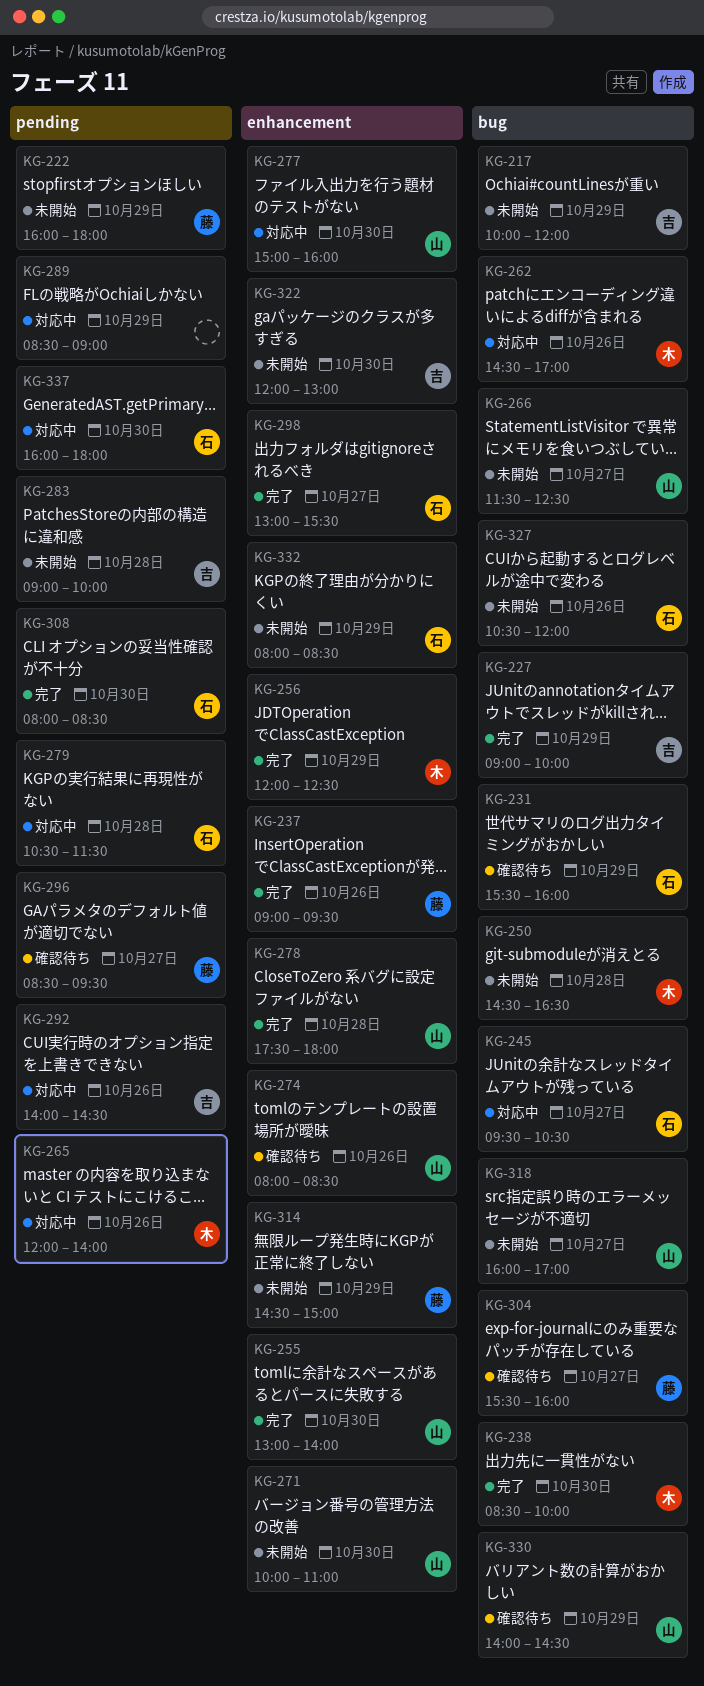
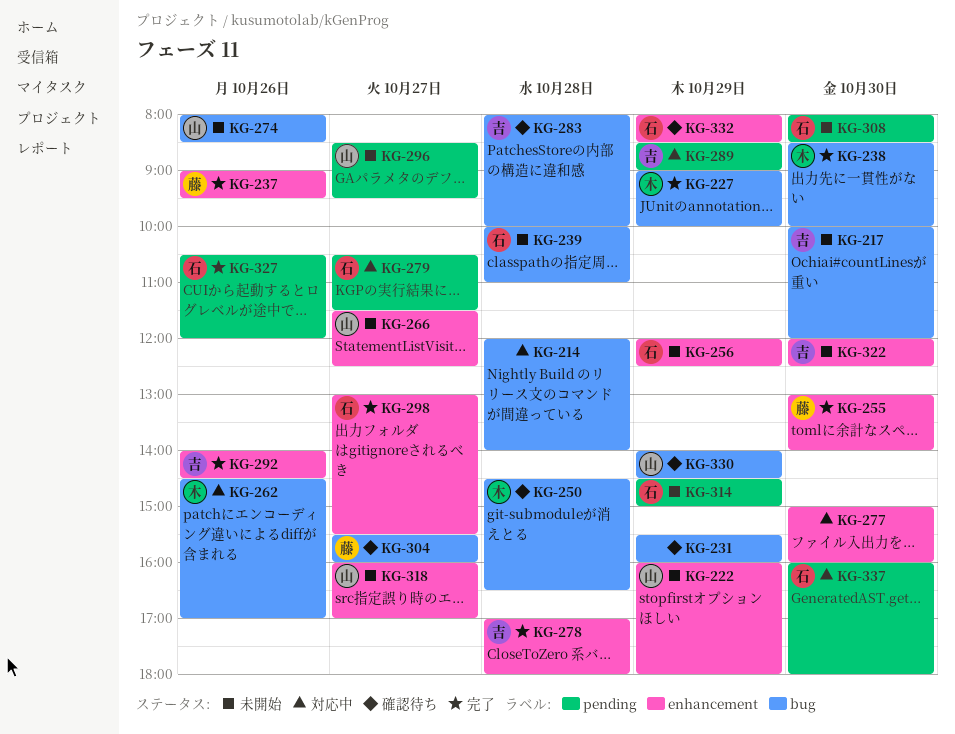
KG-214: none -> present
KG-217, day: Oct 29 -> Oct 30
KG-222, owner: 藤 -> 山
KG-222, label: pending -> enhancement
KG-227, owner: 吉 -> 木
KG-231, owner: 石 -> none
KG-239: none -> present
KG-245: present -> none
KG-250, status: 未開始 -> 確認待ち
KG-255, owner: 山 -> 藤
KG-256, status: 完了 -> 未開始
KG-256, owner: 木 -> 石
KG-265: present -> none
KG-266, label: bug -> enhancement
KG-271: present -> none
KG-274, status: 確認待ち -> 未開始
KG-274, label: enhancement -> bug
KG-277, owner: 山 -> none
KG-278, owner: 山 -> 吉
KG-278, begins: 17:30 -> 17:00
KG-279, day: Oct 28 -> Oct 27
KG-283, status: 未開始 -> 確認待ち
KG-283, label: pending -> bug
KG-283, begins: 09:00 -> 08:00
KG-289, owner: none -> 吉
KG-292, status: 対応中 -> 完了
KG-292, label: pending -> enhancement
KG-296, status: 確認待ち -> 未開始
KG-296, owner: 藤 -> 山
KG-308, status: 完了 -> 未開始
KG-314, owner: 藤 -> 石
KG-314, label: enhancement -> pending
KG-318, label: bug -> enhancement
KG-322, ends: 13:00 -> 12:30
KG-327, status: 未開始 -> 完了
KG-327, label: bug -> pending
KG-332, status: 未開始 -> 確認待ち

